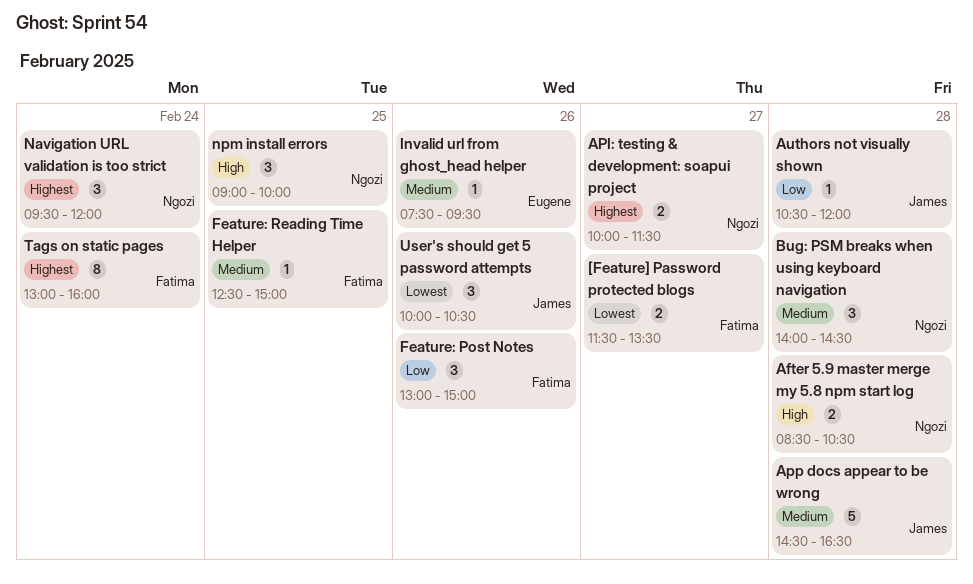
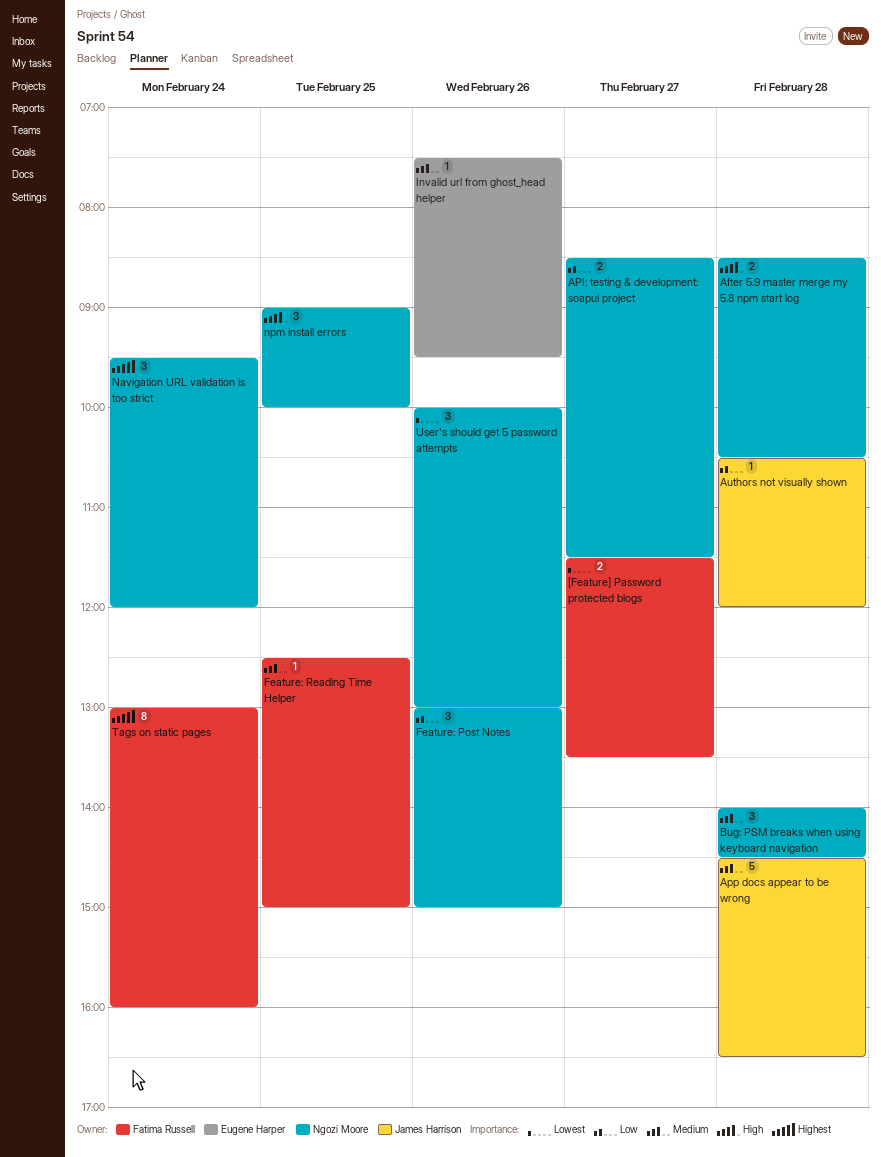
API: testing & development: soapui project, priority: Highest -> Low
API: testing & development: soapui project, begins: 10:00 -> 08:30
Feature: Post Notes, owner: Fatima Russell -> Ngozi Moore
User's should get 5 password attempts, owner: James Harrison -> Ngozi Moore
User's should get 5 password attempts, ends: 10:30 -> 13:00

